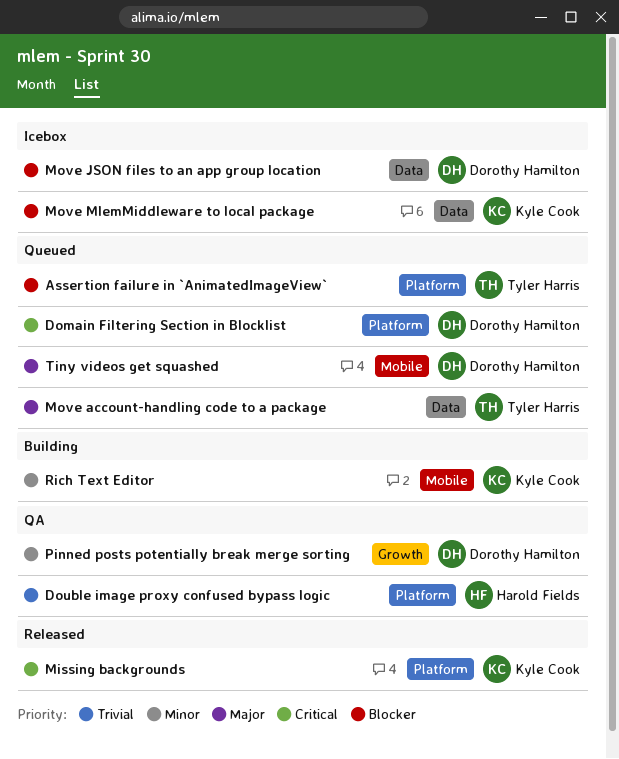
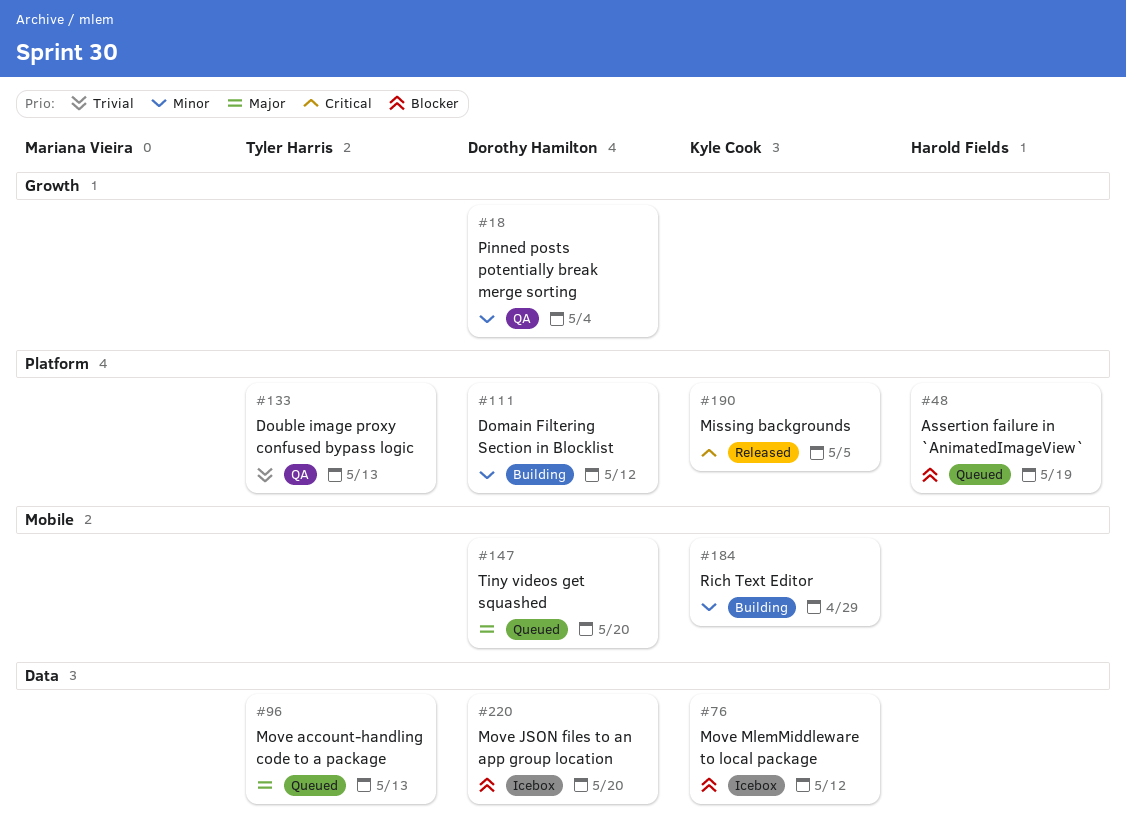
Assertion failure in `AnimatedImageView`, owner: Tyler Harris -> Harold Fields
Domain Filtering Section in Blocklist, status: Queued -> Building
Domain Filtering Section in Blocklist, priority: Critical -> Minor
Double image proxy confused bypass logic, owner: Harold Fields -> Tyler Harris

